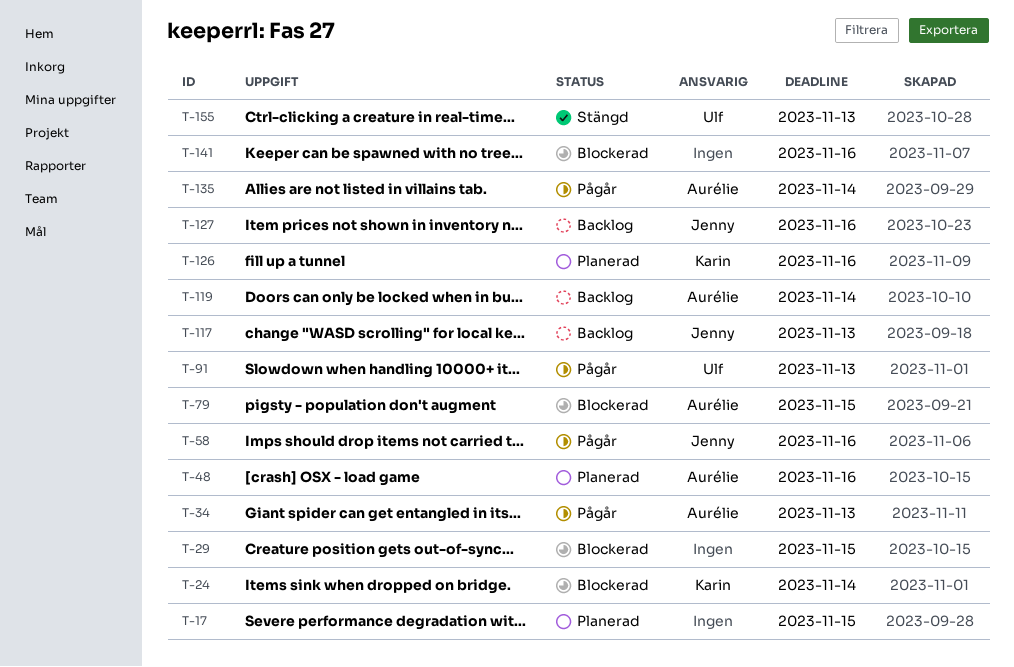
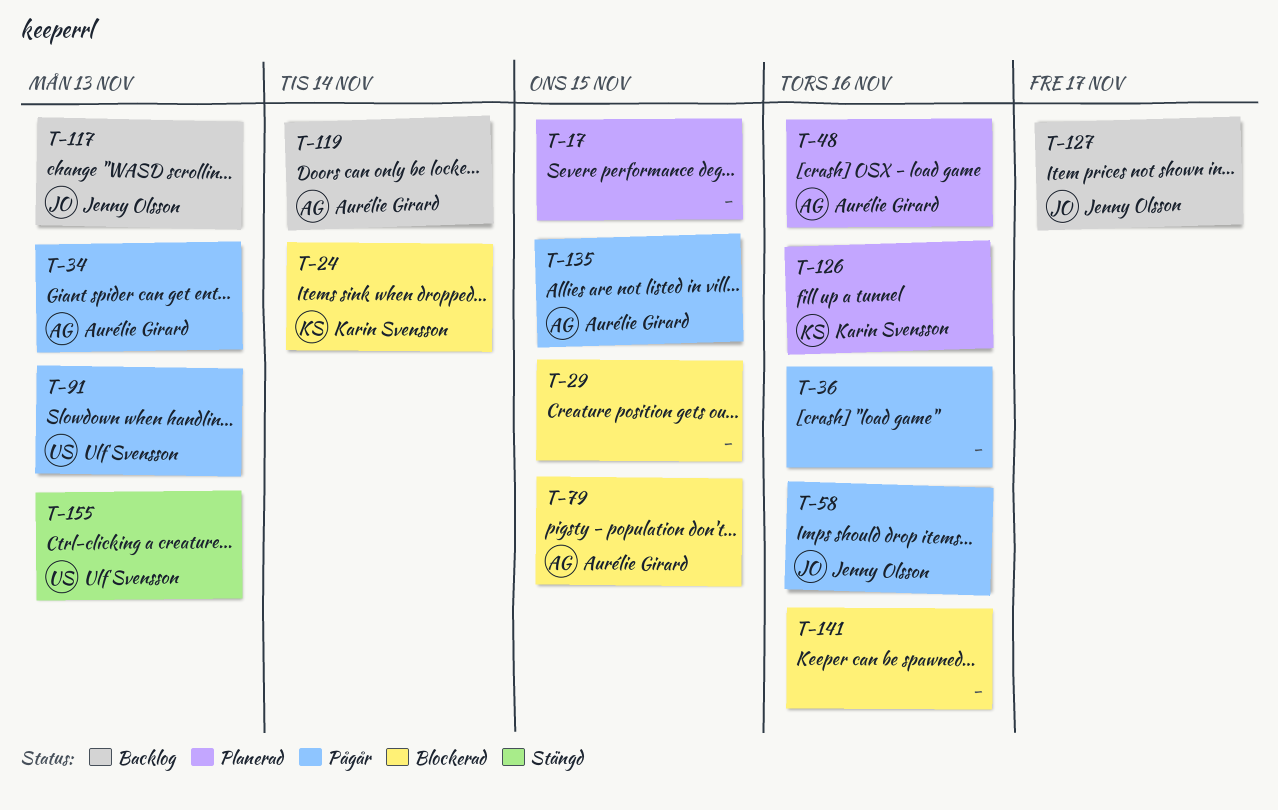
T-36: none -> present
T-127, due: Nov 16 -> Nov 17
T-135, due: Nov 14 -> Nov 15

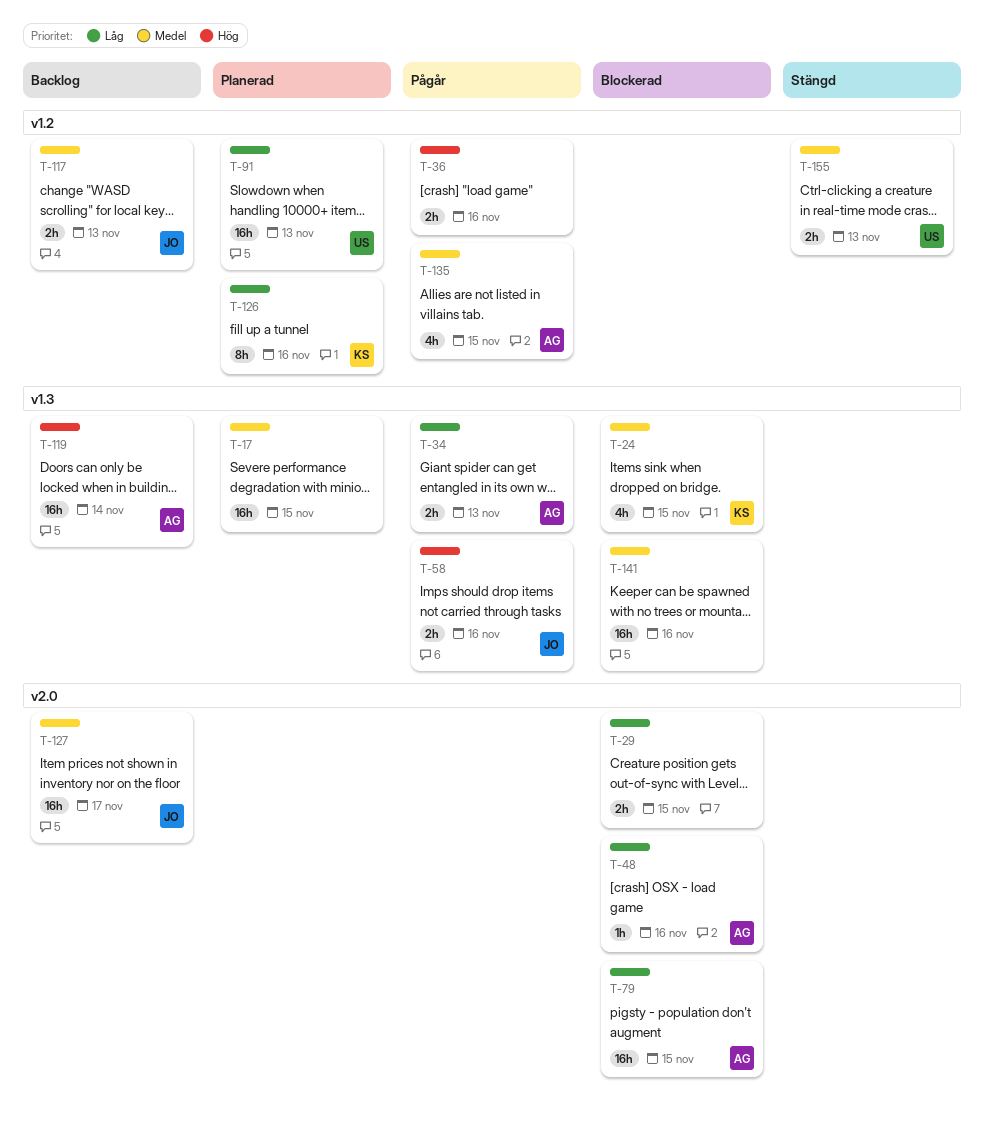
T-24, due: Nov 14 -> Nov 15
T-48, status: Planerad -> Blockerad
T-91, status: Pågår -> Planerad

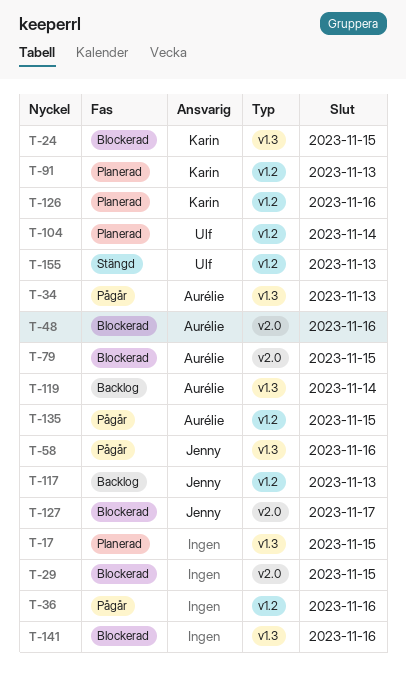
T-91, owner: Ulf -> Karin
T-104: none -> present
T-127, status: Backlog -> Blockerad

